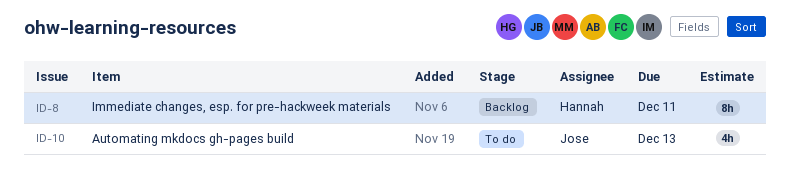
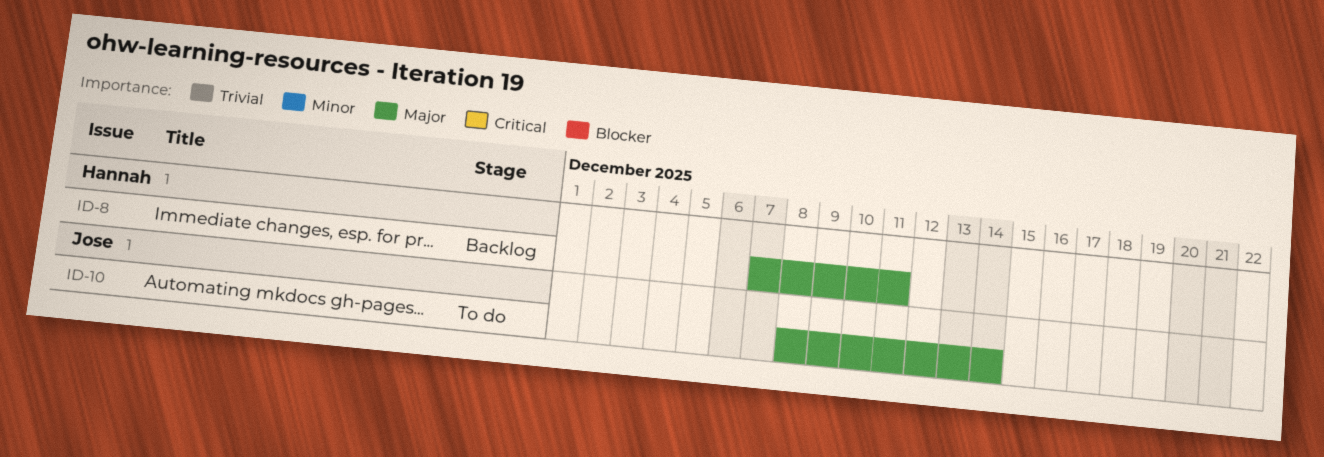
ID-10, due: Dec 13 -> Dec 14

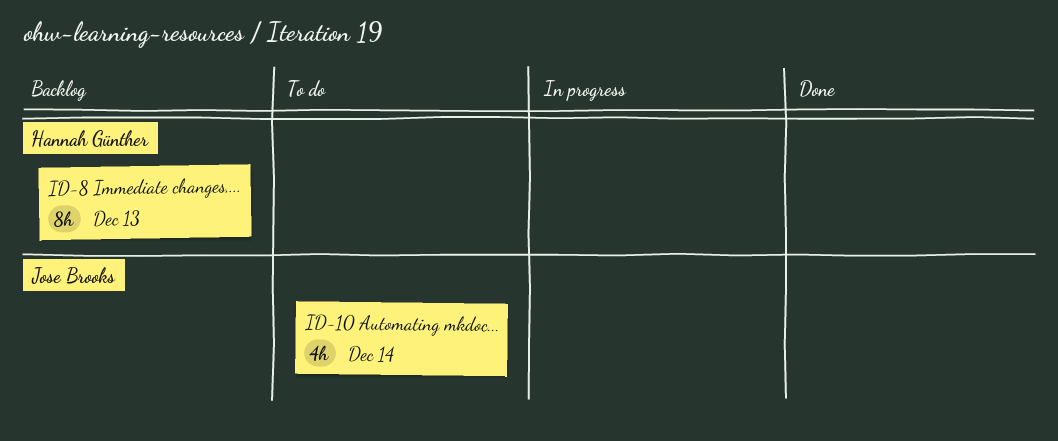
ID-8, due: Dec 11 -> Dec 13

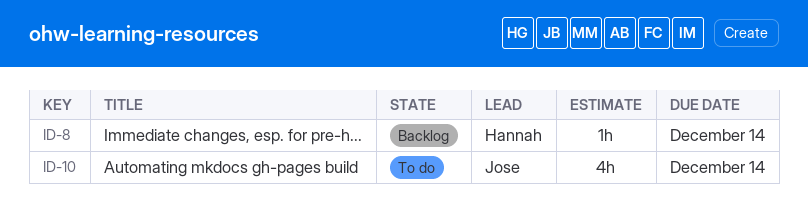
ID-8, estimate: 8h -> 1h
ID-8, due: Dec 13 -> Dec 14

